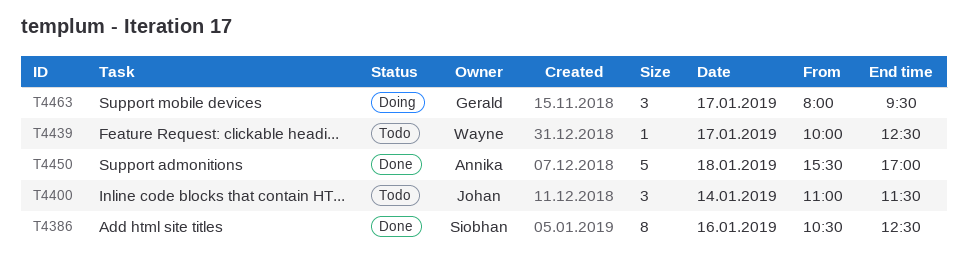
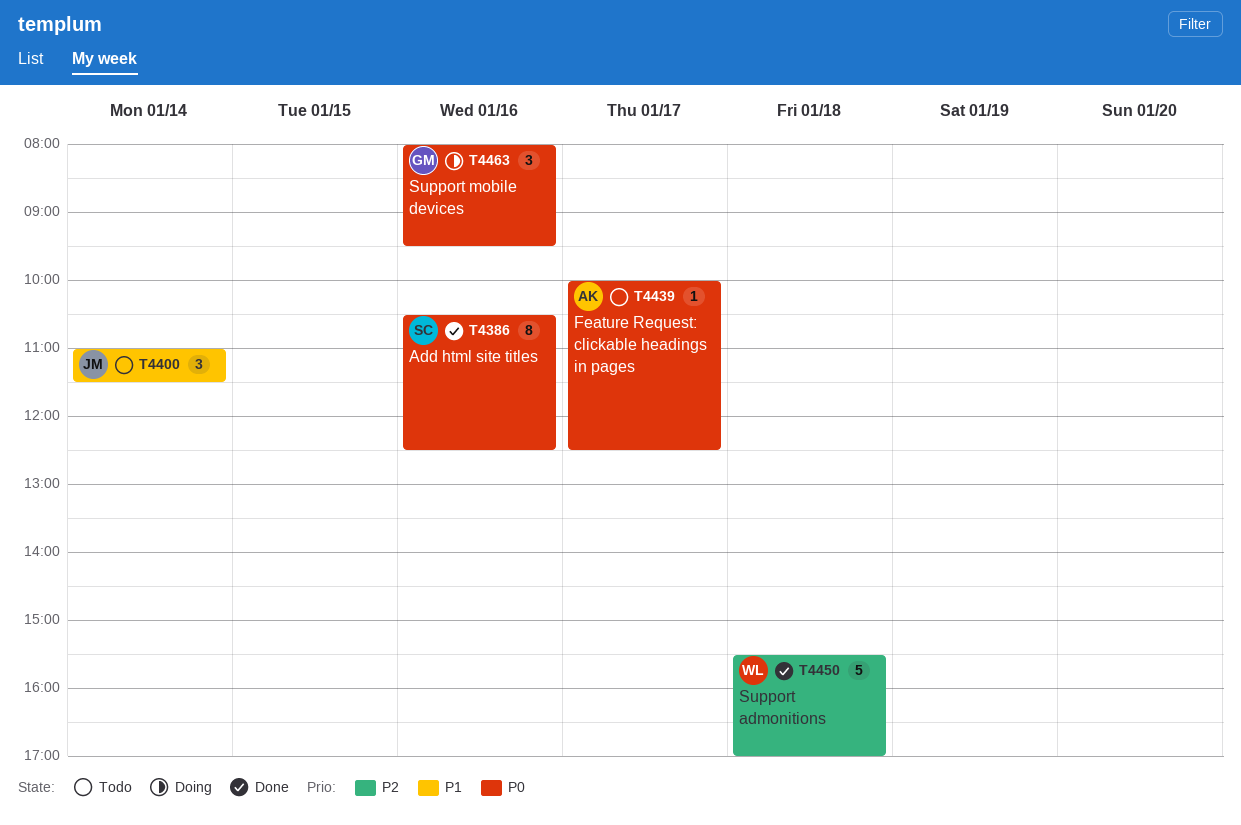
T4439, owner: Wayne -> Annika
T4450, owner: Annika -> Wayne
T4463, day: Jan 17 -> Jan 16

